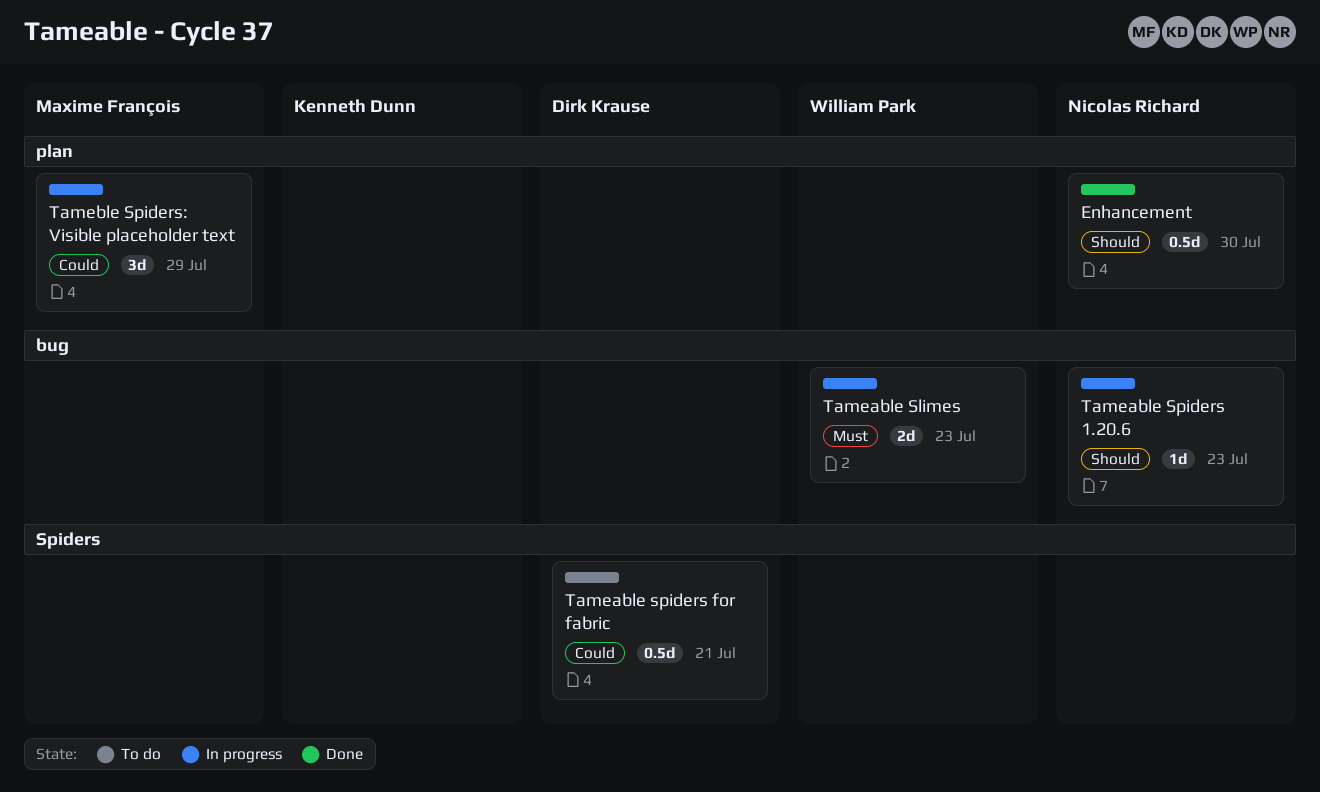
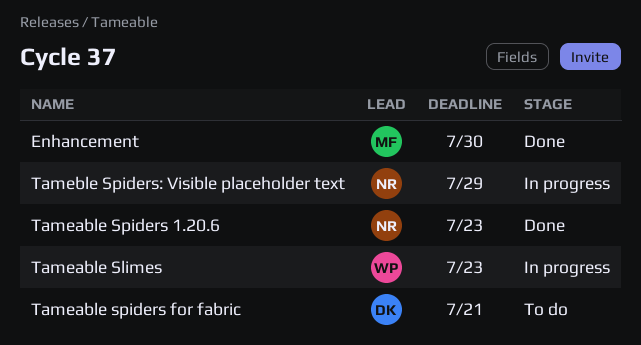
Enhancement, owner: Nicolas Richard -> Maxime François
Tameable Spiders 1.20.6, status: In progress -> Done
Tameble Spiders: Visible placeholder text, owner: Maxime François -> Nicolas Richard

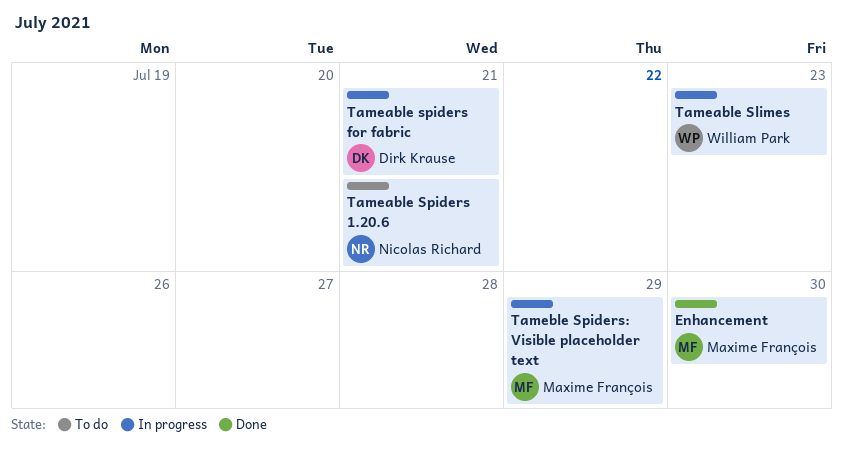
Tameable Spiders 1.20.6, status: Done -> To do
Tameable Spiders 1.20.6, due: Jul 23 -> Jul 21
Tameable spiders for fabric, status: To do -> In progress
Tameble Spiders: Visible placeholder text, owner: Nicolas Richard -> Maxime François

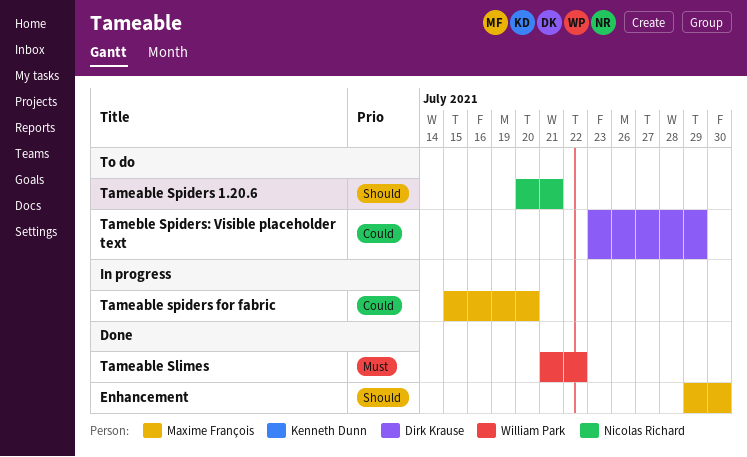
Tameable Slimes, status: In progress -> Done
Tameable Slimes, due: Jul 23 -> Jul 22
Tameable spiders for fabric, owner: Dirk Krause -> Maxime François
Tameable spiders for fabric, due: Jul 21 -> Jul 20
Tameble Spiders: Visible placeholder text, status: In progress -> To do
Tameble Spiders: Visible placeholder text, owner: Maxime François -> Dirk Krause

